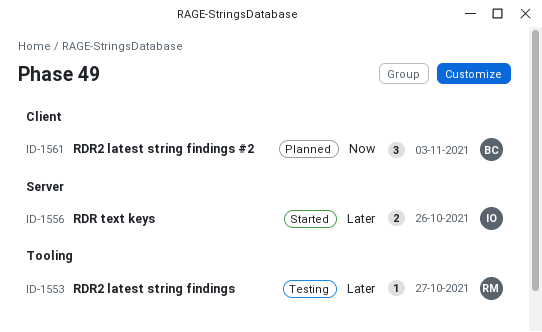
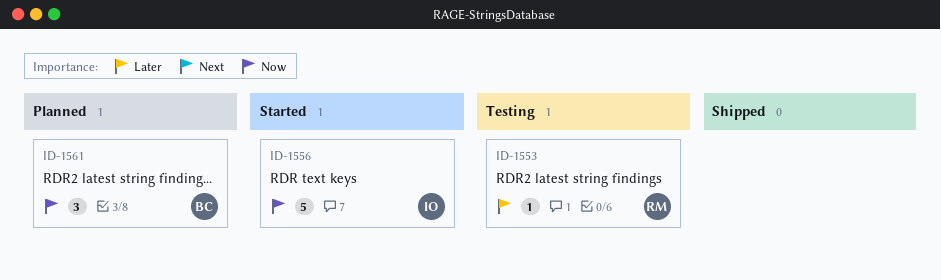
ID-1556, priority: Later -> Now
ID-1556, estimate: 2 -> 5

